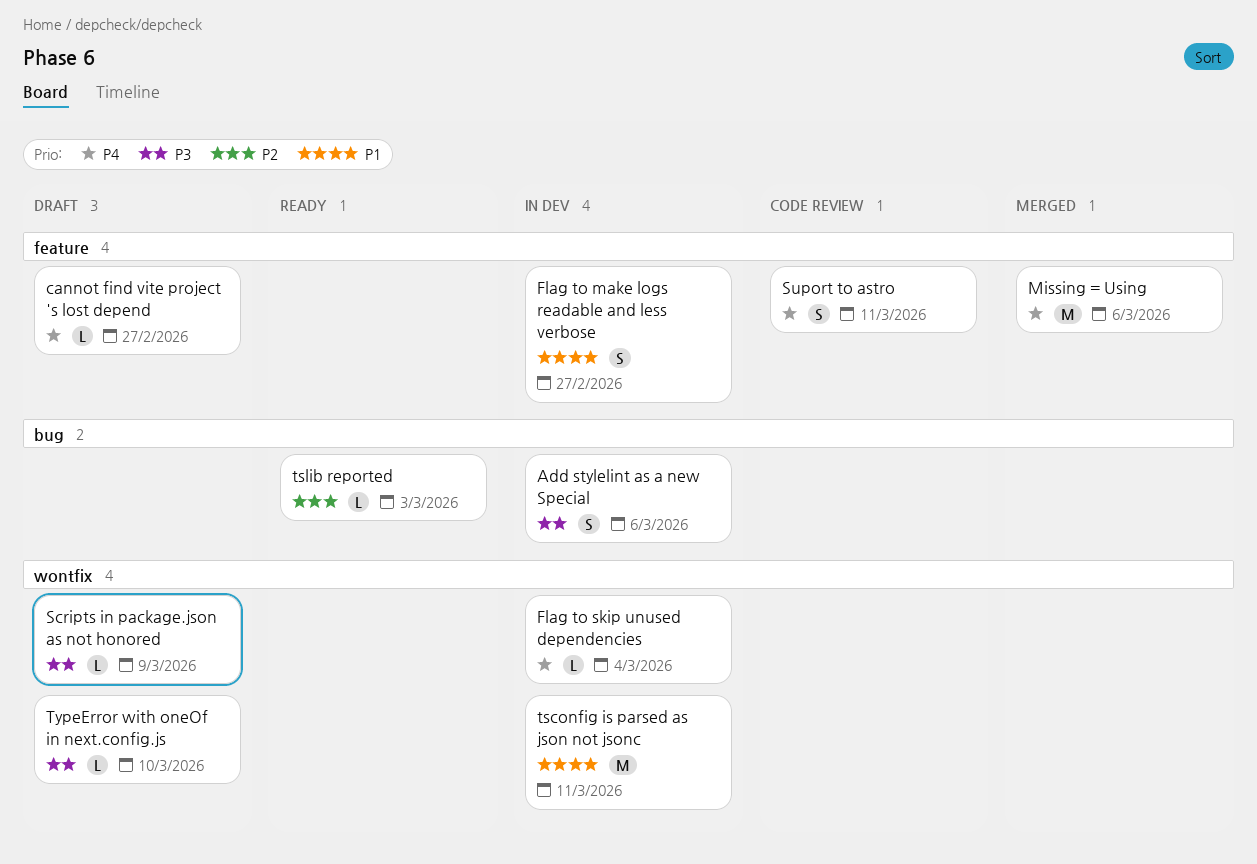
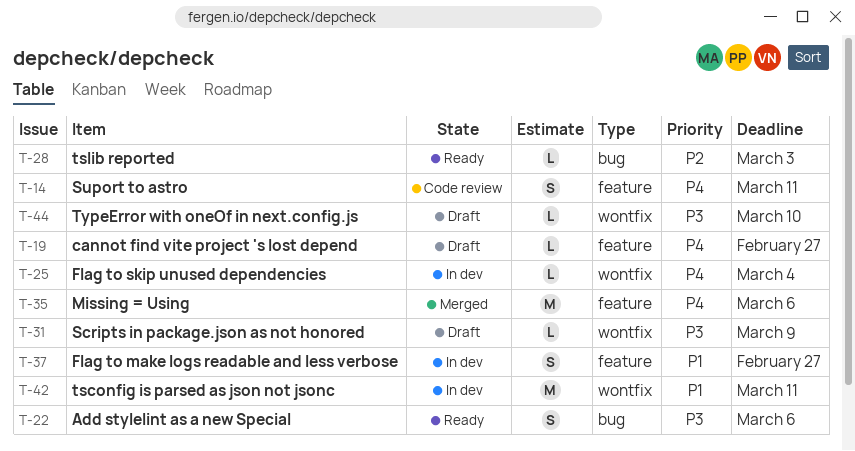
Add stylelint as a new Special, status: In dev -> Ready

